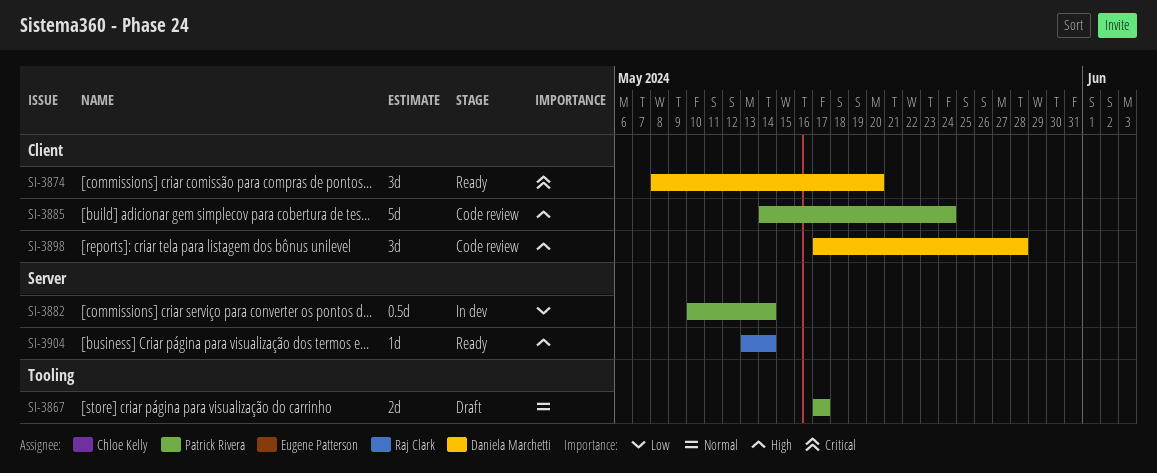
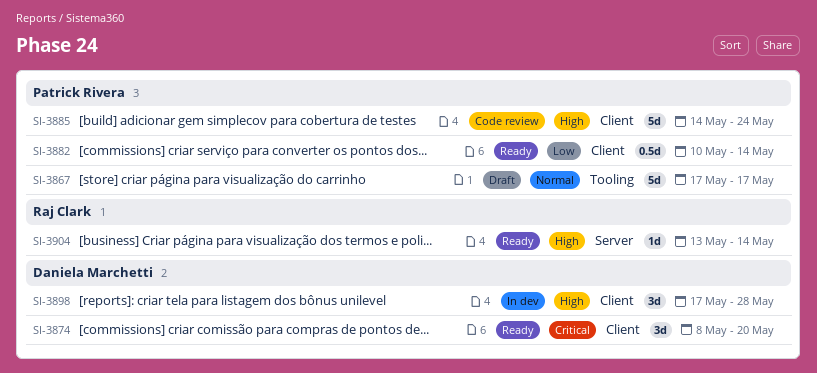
SI-3867, estimate: 2d -> 5d
SI-3882, status: In dev -> Ready
SI-3882, label: Server -> Client
SI-3898, status: Code review -> In dev

